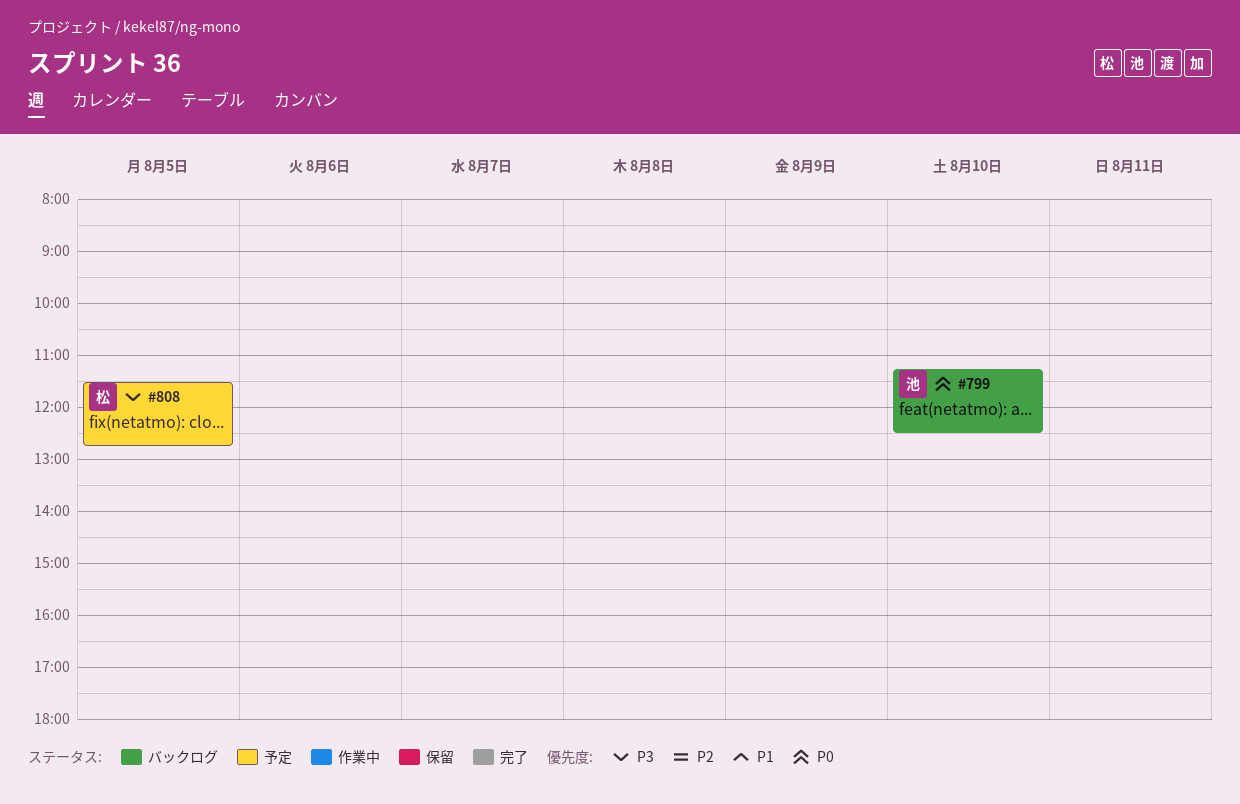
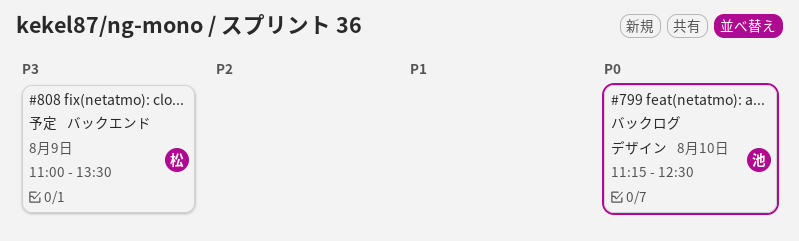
#808, day: Aug 5 -> Aug 9
#808, begins: 11:30 -> 11:00
#808, ends: 12:45 -> 13:30

